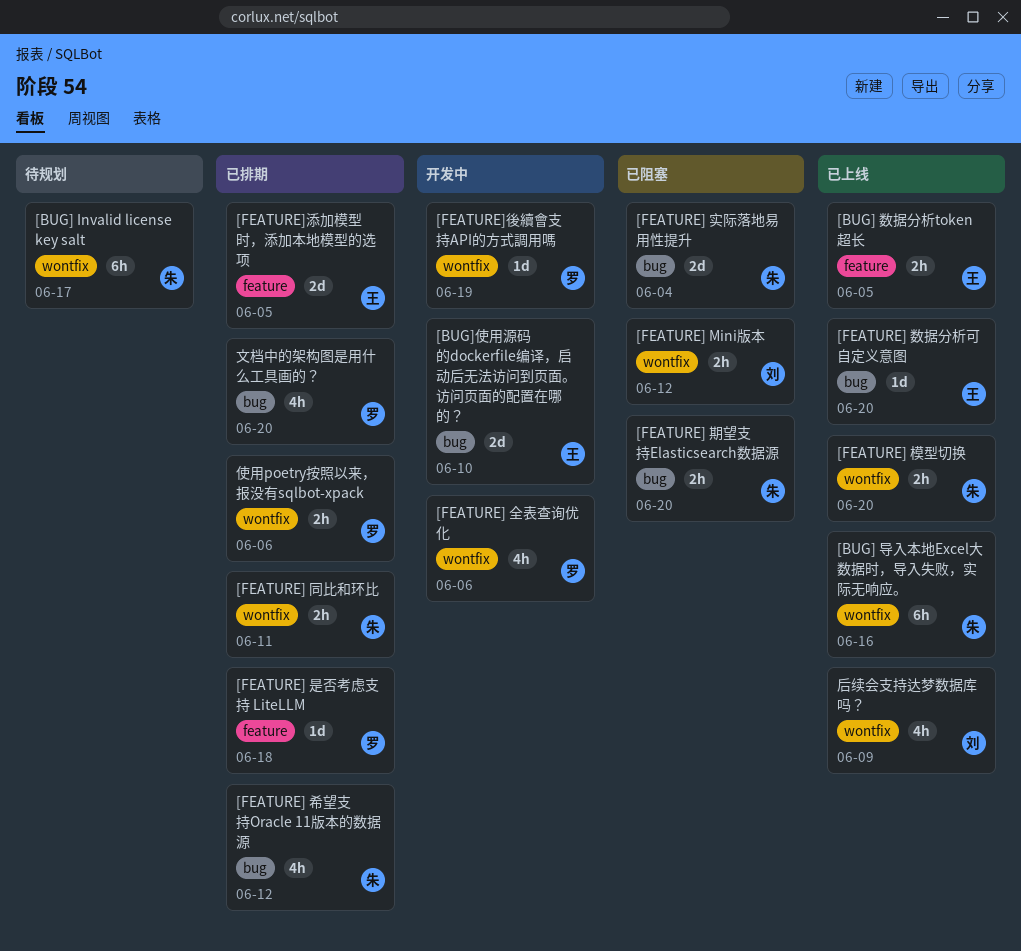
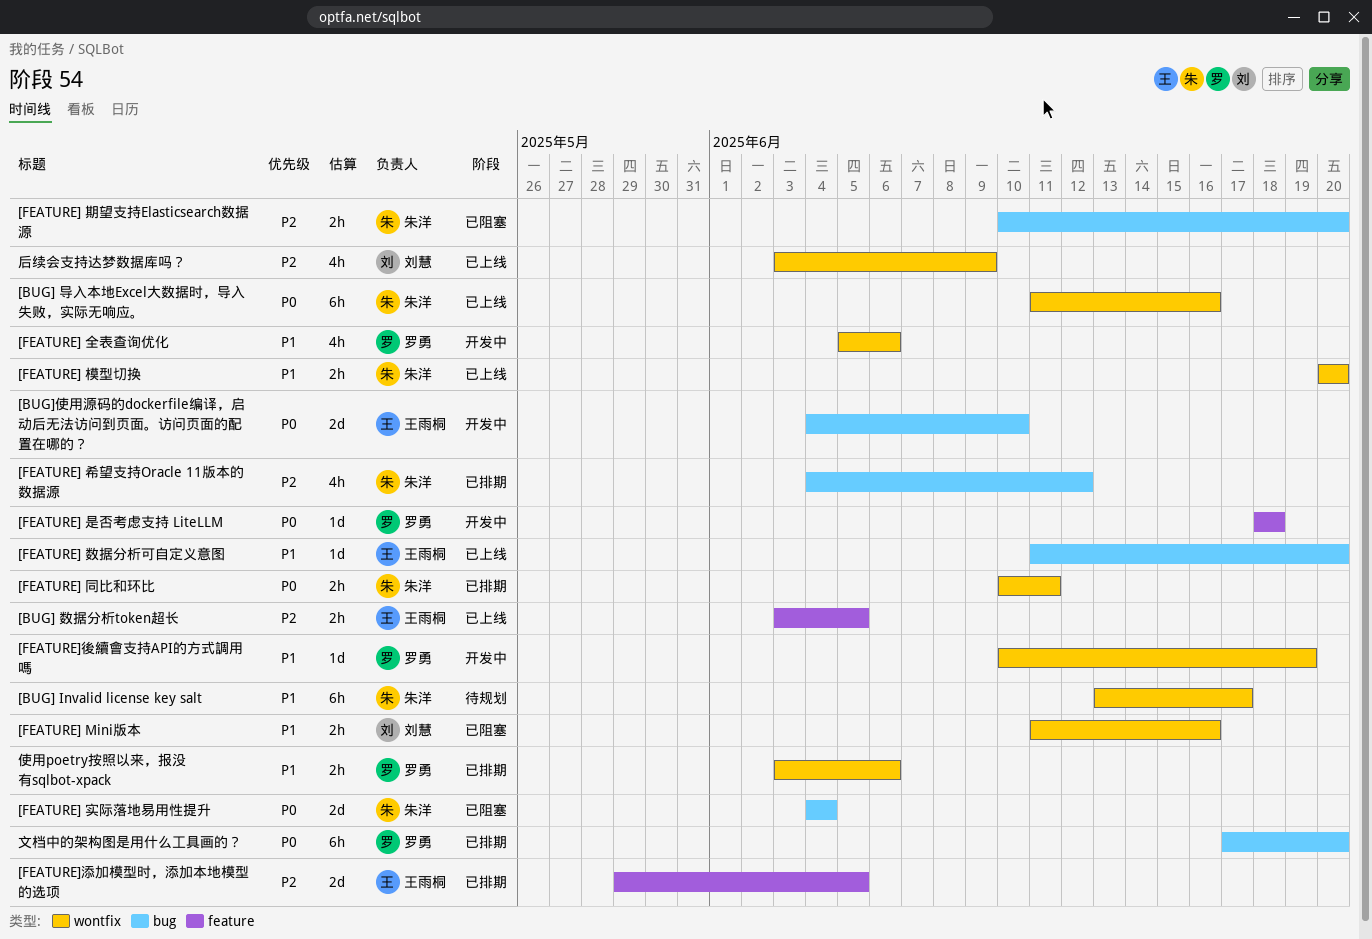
[FEATURE] Mini版本, due: Jun 12 -> Jun 16
[FEATURE] 是否考虑支持 LiteLLM, status: 已排期 -> 开发中
文档中的架构图是用什么工具画的？, estimate: 4h -> 6h

